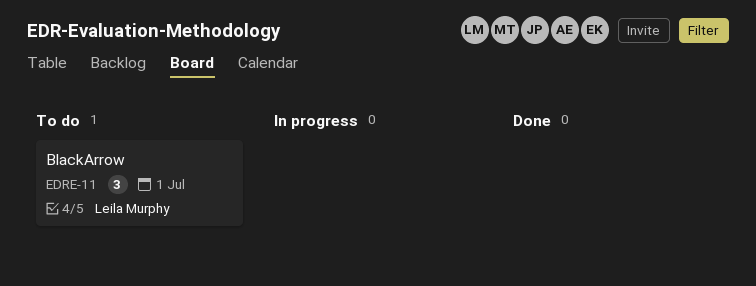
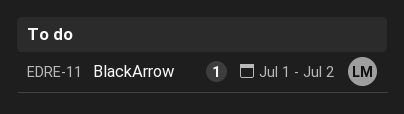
EDRE-11, estimate: 3 -> 1
EDRE-11, due: Jul 1 -> Jul 2

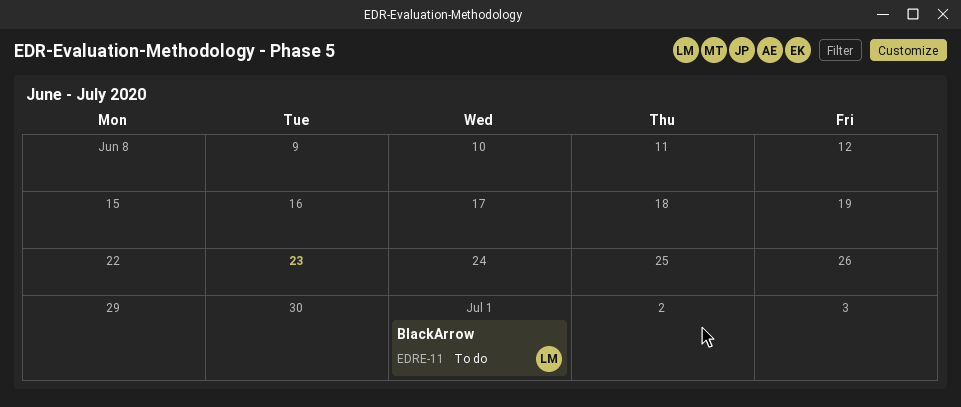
EDRE-11, due: Jul 2 -> Jul 1

